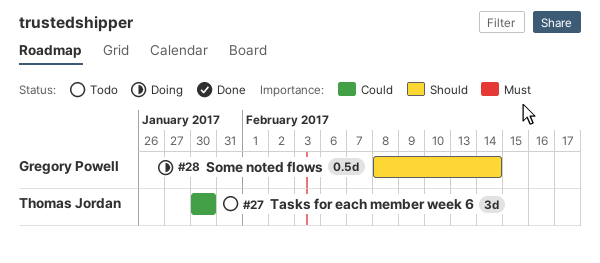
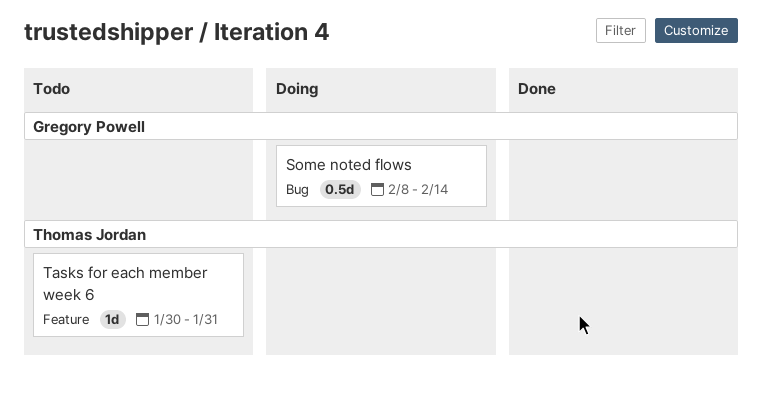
Tasks for each member week 6, estimate: 3d -> 1d
Tasks for each member week 6, due: Jan 30 -> Jan 31

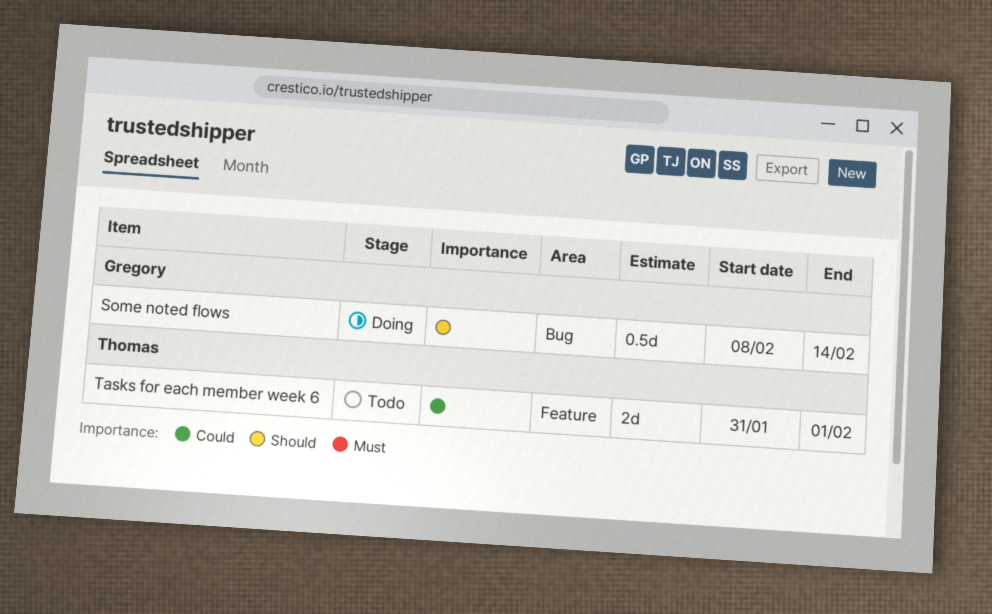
Tasks for each member week 6, estimate: 1d -> 2d
Tasks for each member week 6, start: Jan 30 -> Jan 31
Tasks for each member week 6, due: Jan 31 -> Feb 1

